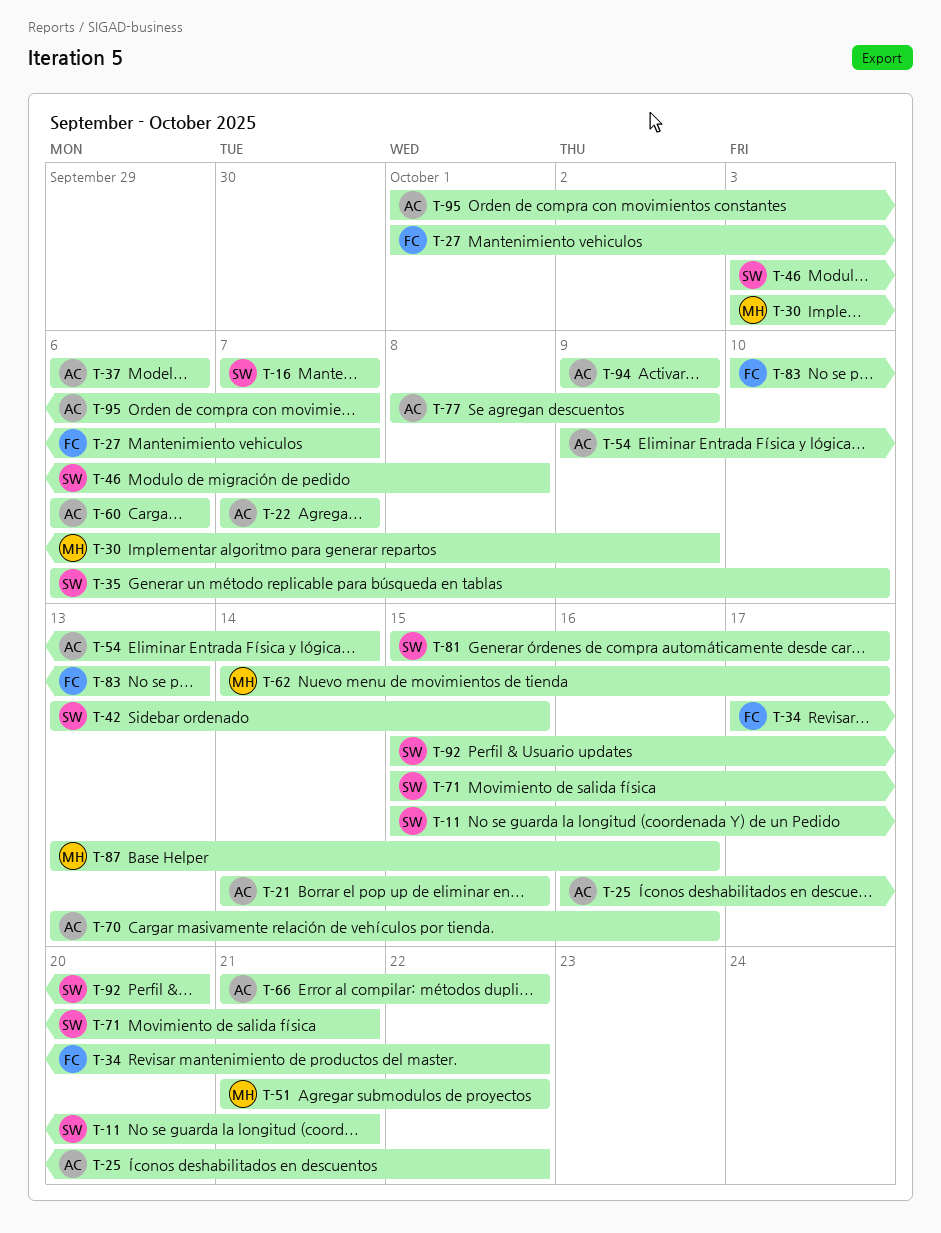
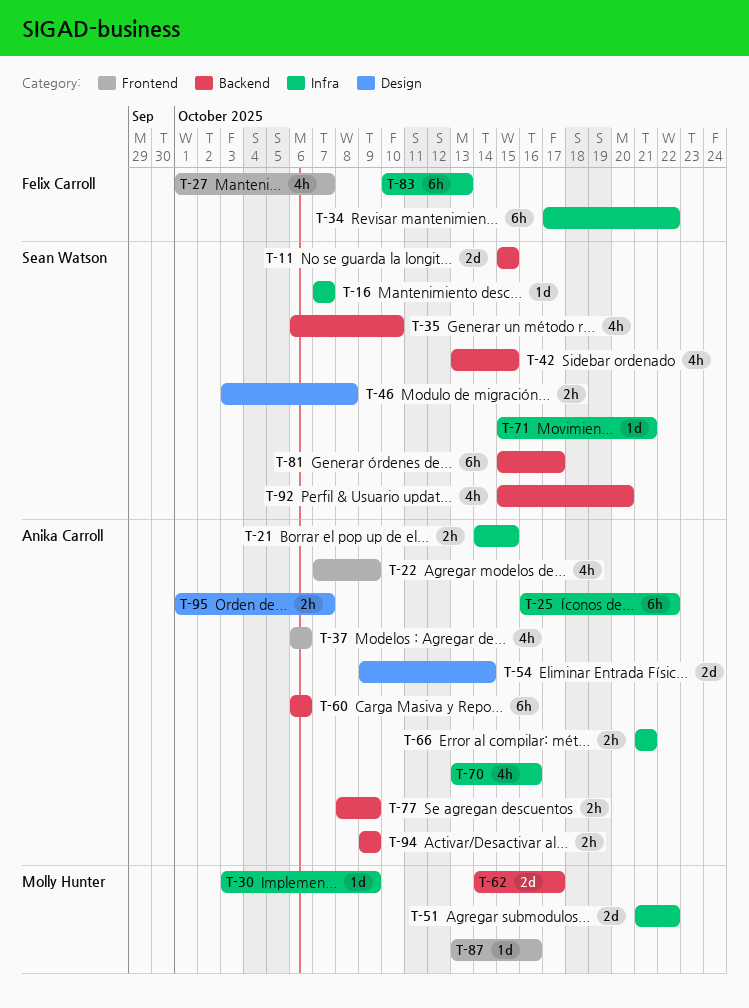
T-11, due: Oct 21 -> Oct 15
T-22, due: Oct 7 -> Oct 9
T-66, due: Oct 22 -> Oct 21

